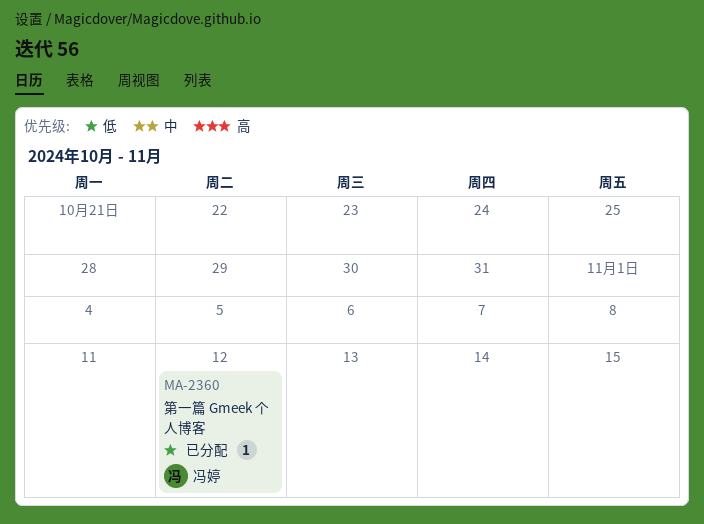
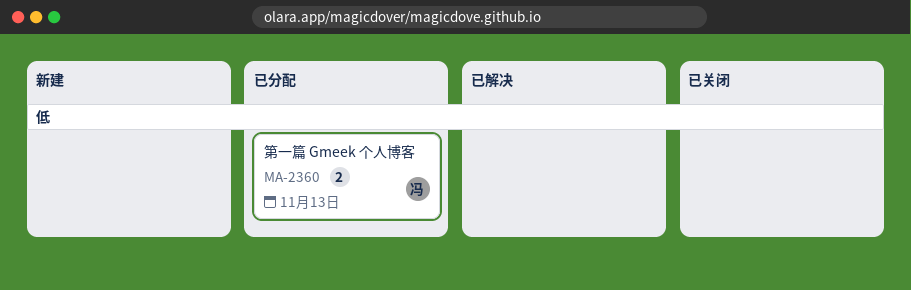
MA-2360, estimate: 1 -> 2
MA-2360, due: Nov 12 -> Nov 13

